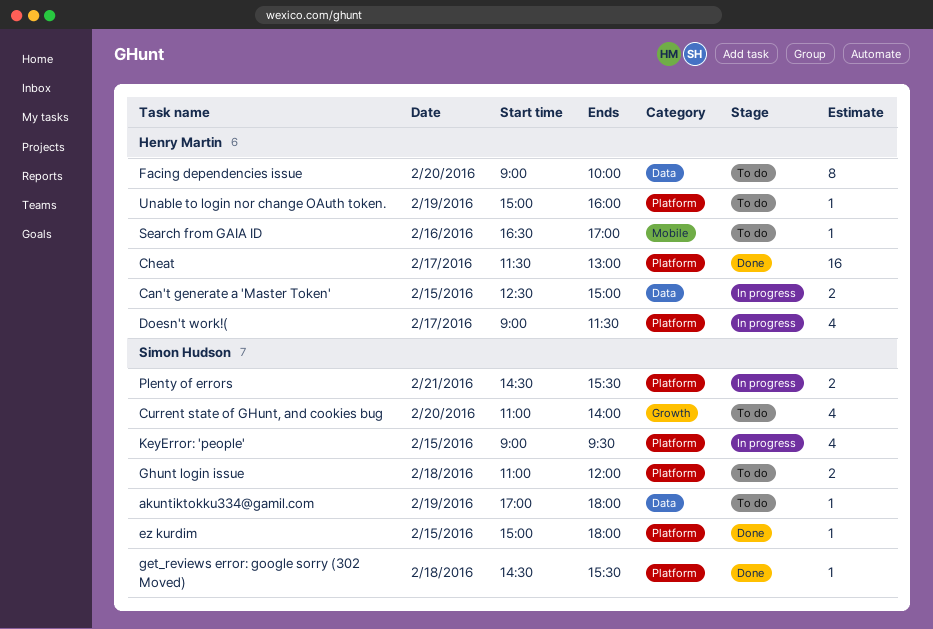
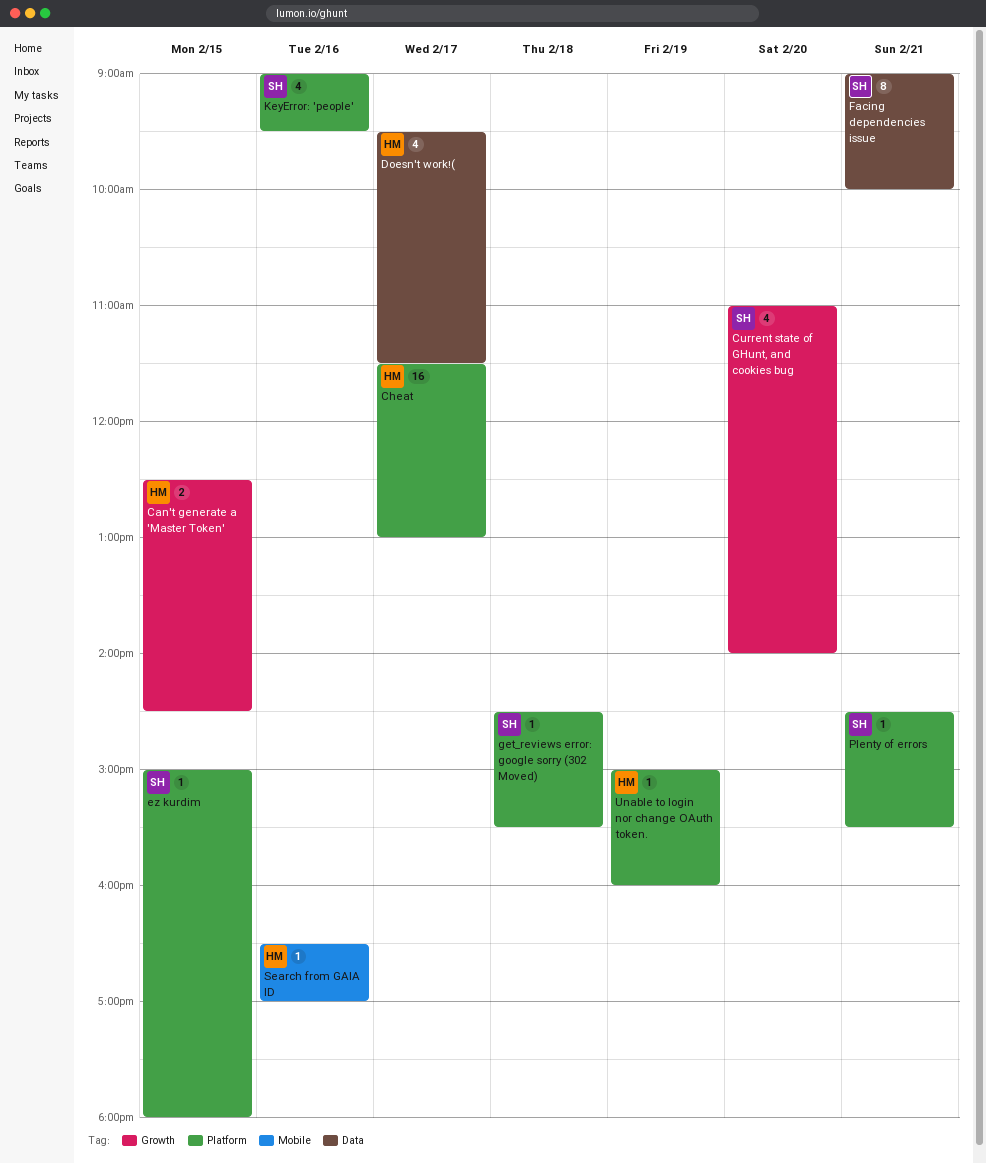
akuntiktokku334@gamil.com: present -> none
Can't generate a 'Master Token', label: Data -> Growth
Can't generate a 'Master Token', ends: 15:00 -> 14:30
Doesn't work!(, label: Platform -> Data
Doesn't work!(, begins: 09:00 -> 09:30
Facing dependencies issue, owner: Henry Martin -> Simon Hudson
Facing dependencies issue, day: Feb 20 -> Feb 21
Ghunt login issue: present -> none
KeyError: 'people', day: Feb 15 -> Feb 16
Plenty of errors, estimate: 2 -> 1

